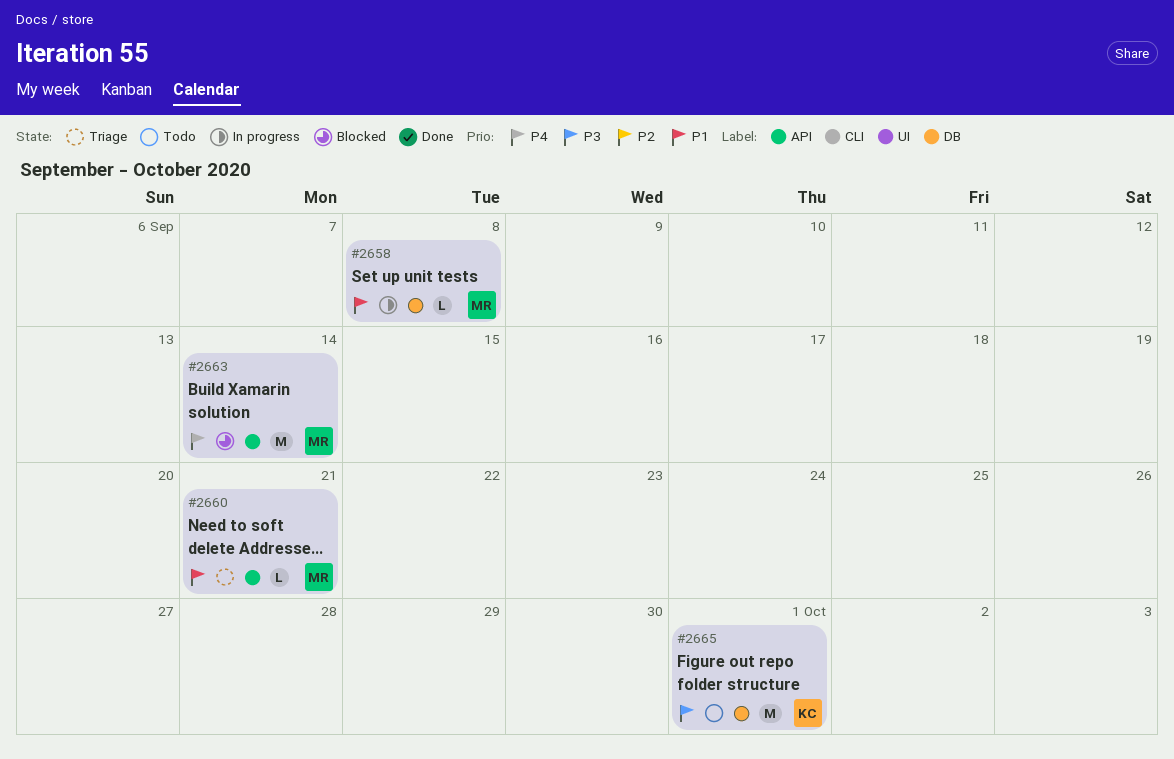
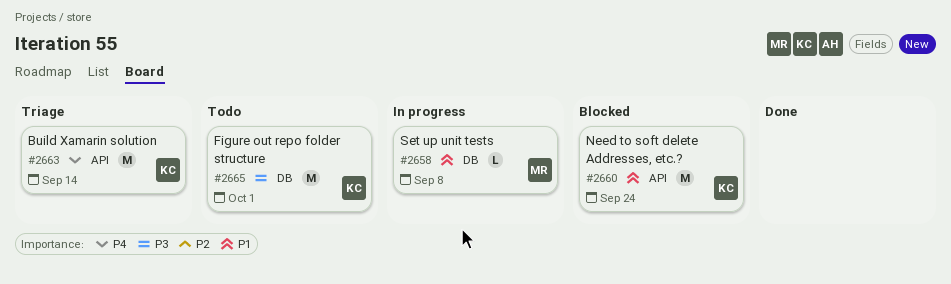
#2660, status: Triage -> Blocked
#2660, owner: MR -> KC
#2660, estimate: L -> M
#2660, due: Sep 21 -> Sep 24
#2663, status: Blocked -> Triage
#2663, owner: MR -> KC

